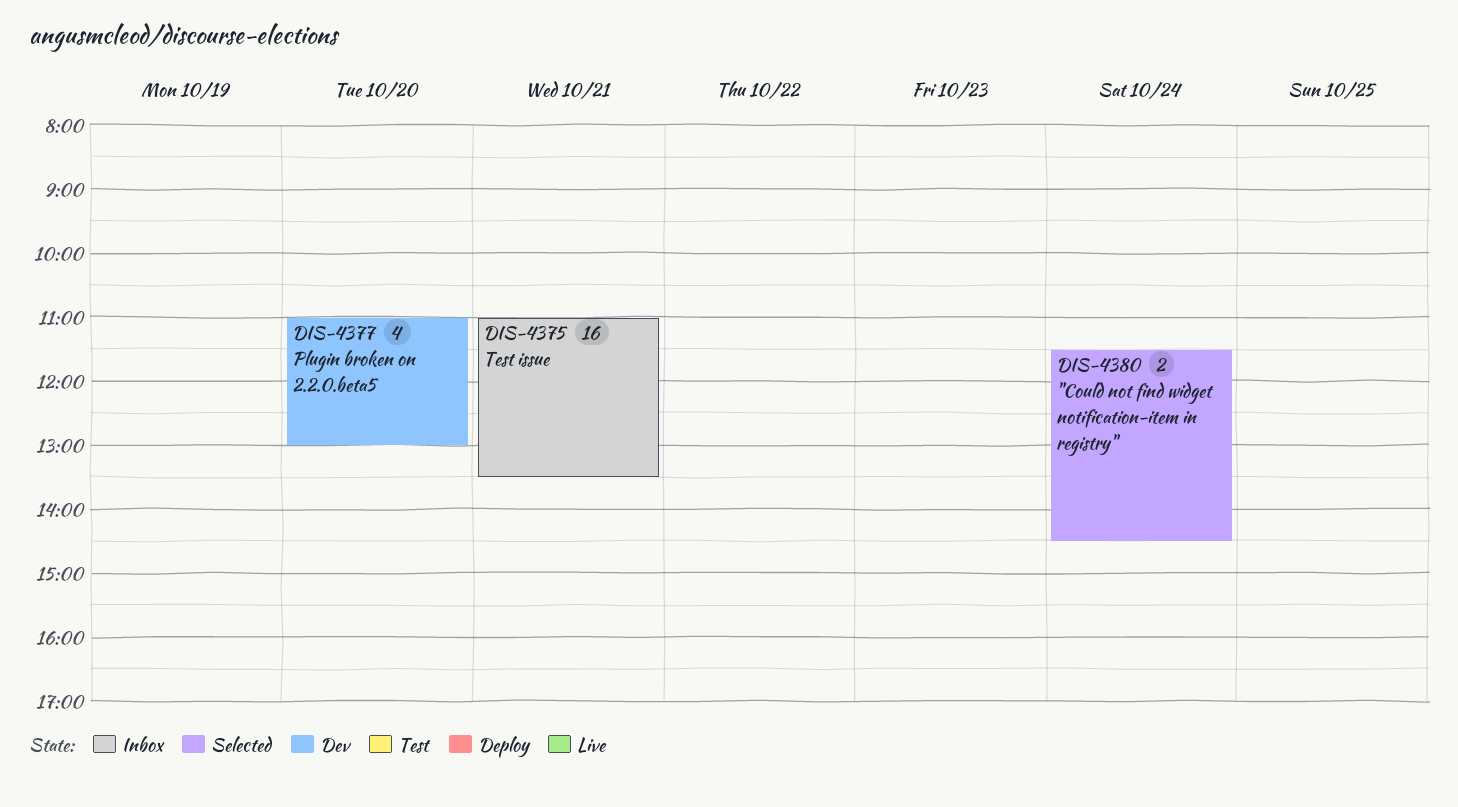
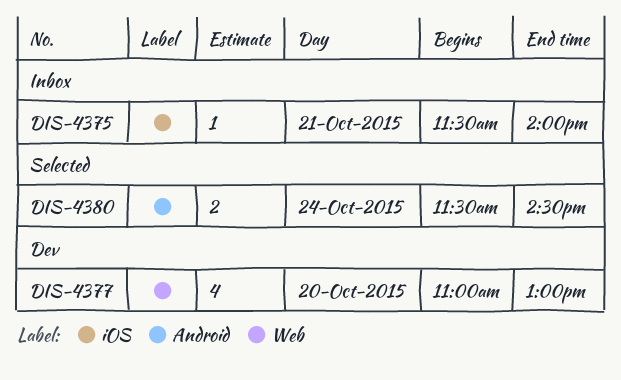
DIS-4375, estimate: 16 -> 1
DIS-4375, begins: 11:00 -> 11:30
DIS-4375, ends: 13:30 -> 14:00

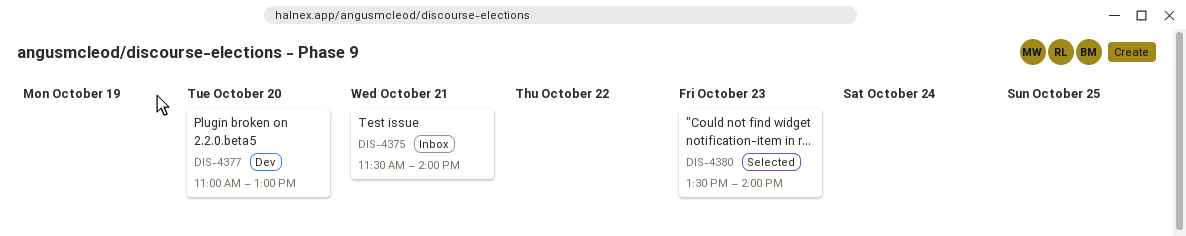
DIS-4380, day: Oct 24 -> Oct 23
DIS-4380, begins: 11:30 -> 13:30
DIS-4380, ends: 14:30 -> 14:00

